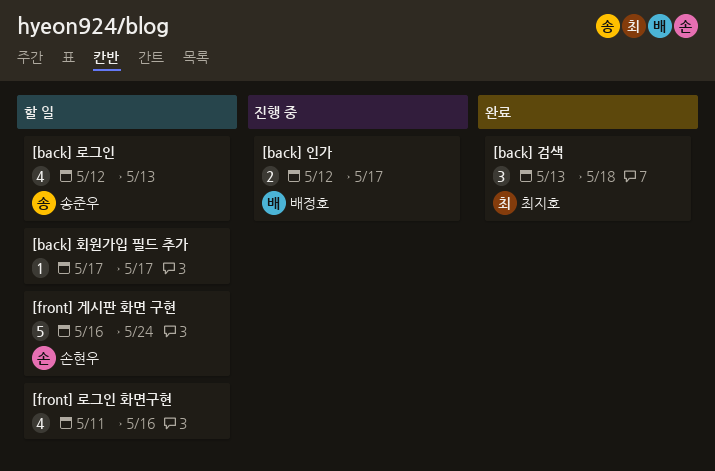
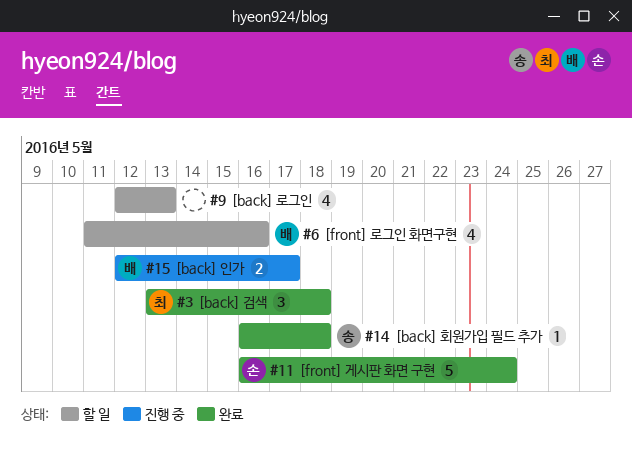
[back] 로그인, owner: 송준우 -> none
[back] 회원가입 필드 추가, status: 할 일 -> 완료
[back] 회원가입 필드 추가, owner: none -> 송준우
[back] 회원가입 필드 추가, start: May 17 -> May 16
[back] 회원가입 필드 추가, due: May 17 -> May 18
[front] 게시판 화면 구현, status: 할 일 -> 완료
[front] 로그인 화면구현, owner: none -> 배정호

